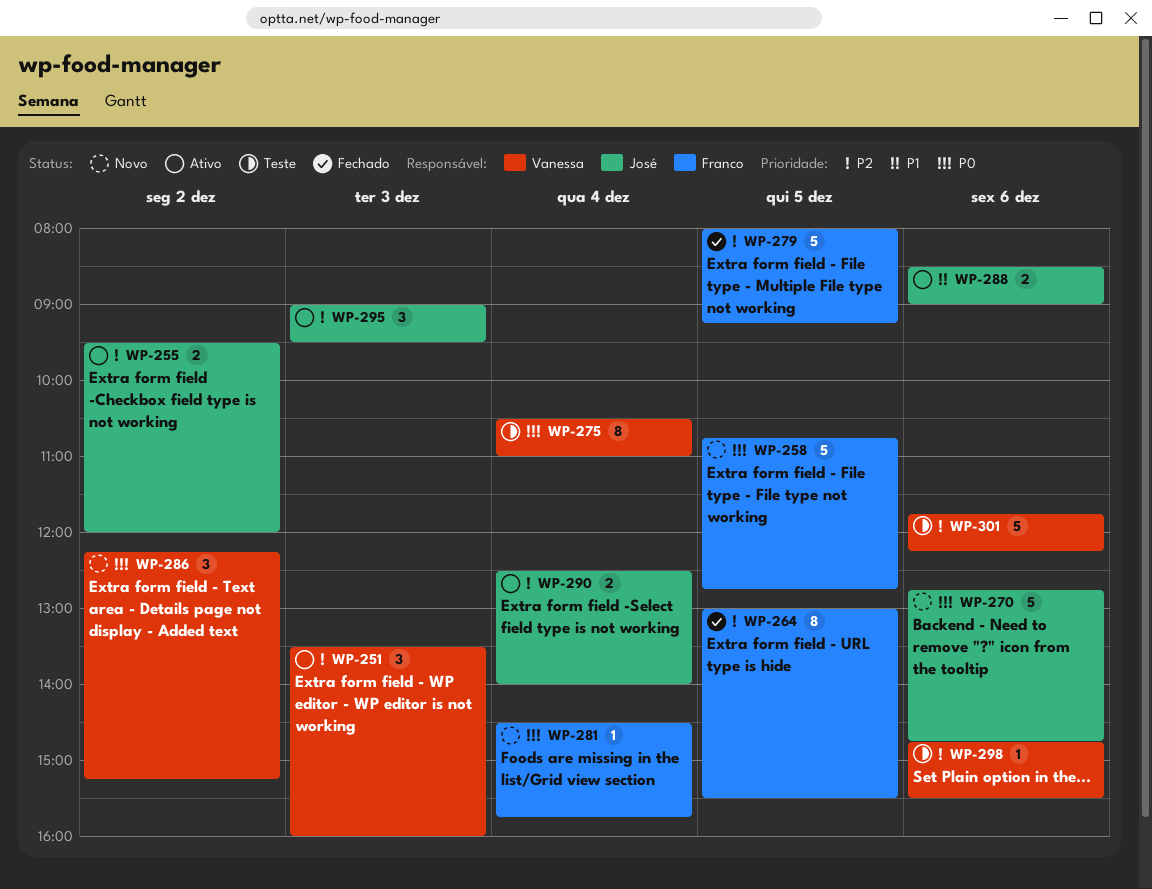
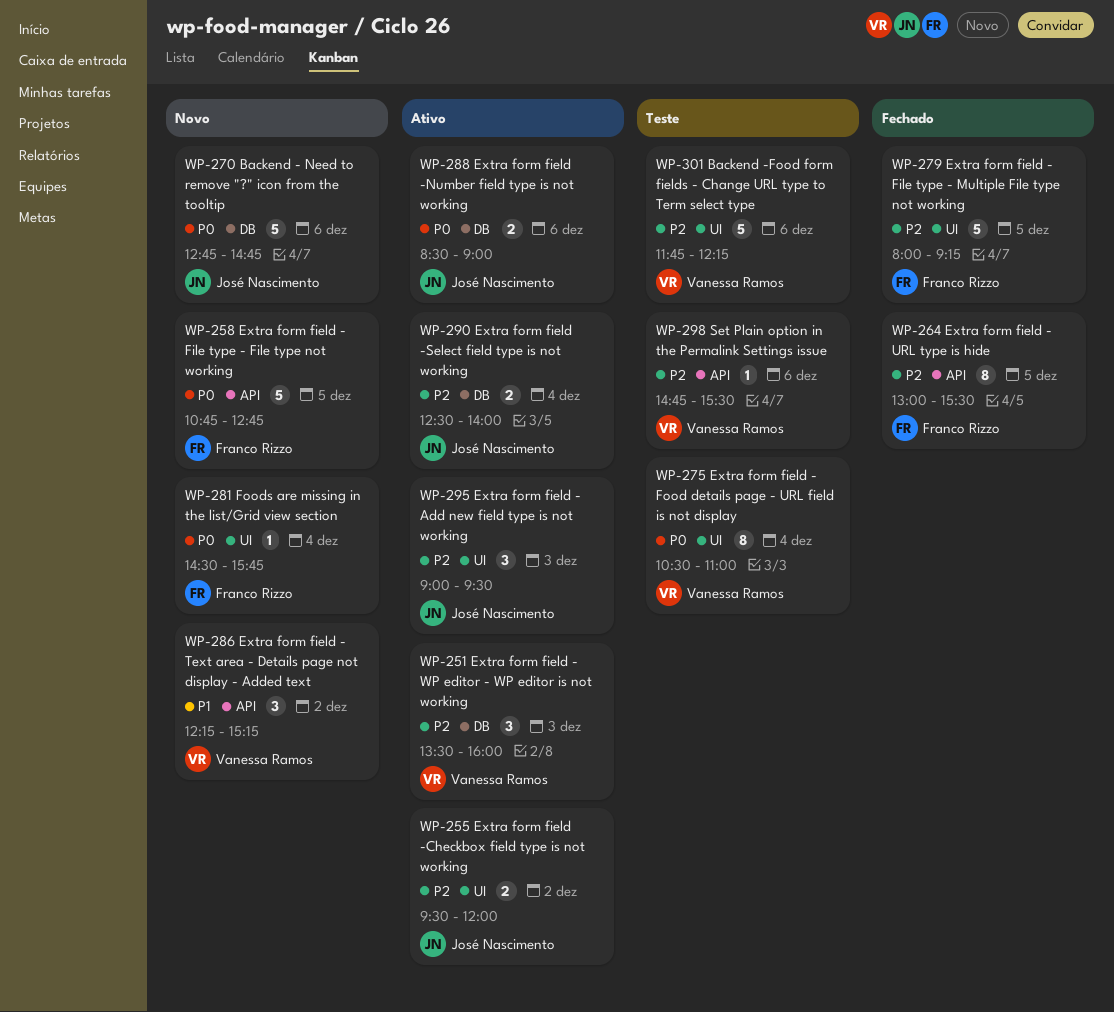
WP-286, priority: P0 -> P1
WP-288, priority: P1 -> P0

